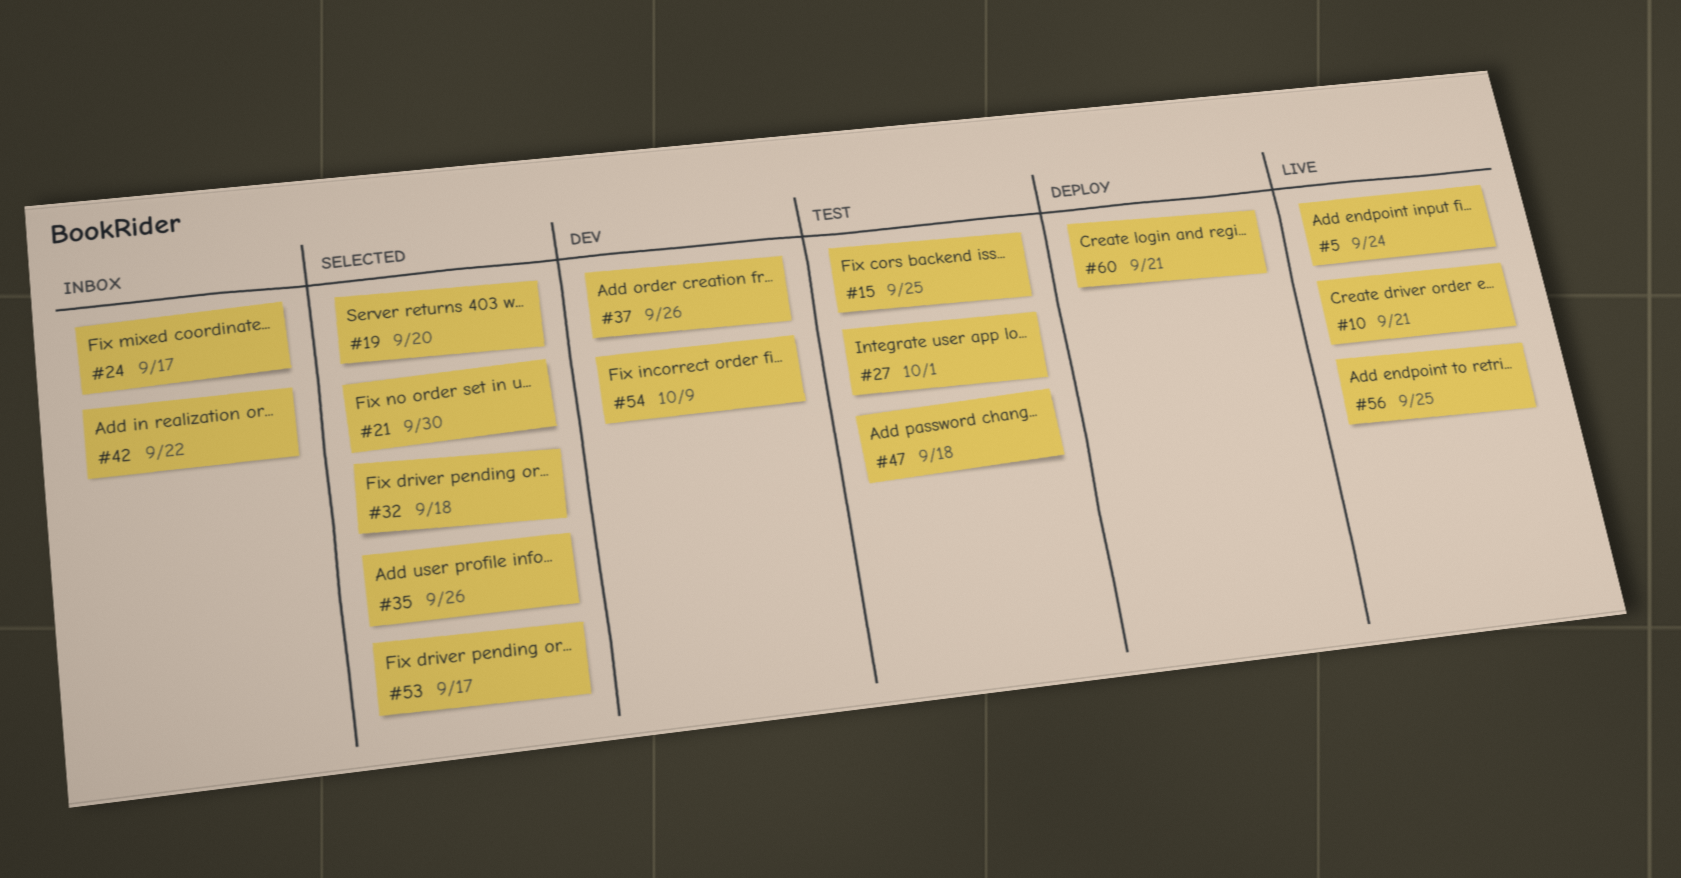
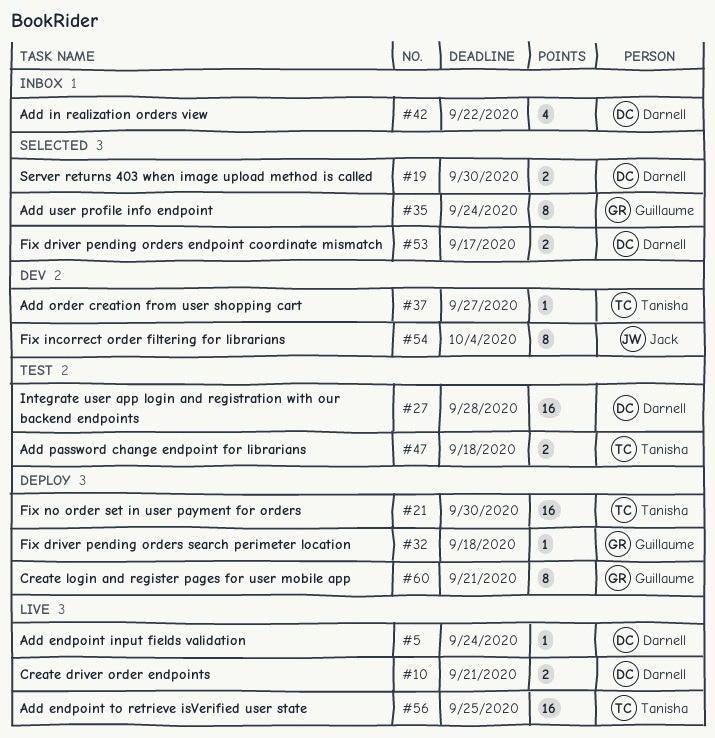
#15: present -> none
#19, due: Sep 20 -> Sep 30
#21, status: Selected -> Deploy
#24: present -> none
#27, due: Oct 1 -> Sep 28
#32, status: Selected -> Deploy
#35, due: Sep 26 -> Sep 24
#37, due: Sep 26 -> Sep 27
#54, due: Oct 9 -> Oct 4

